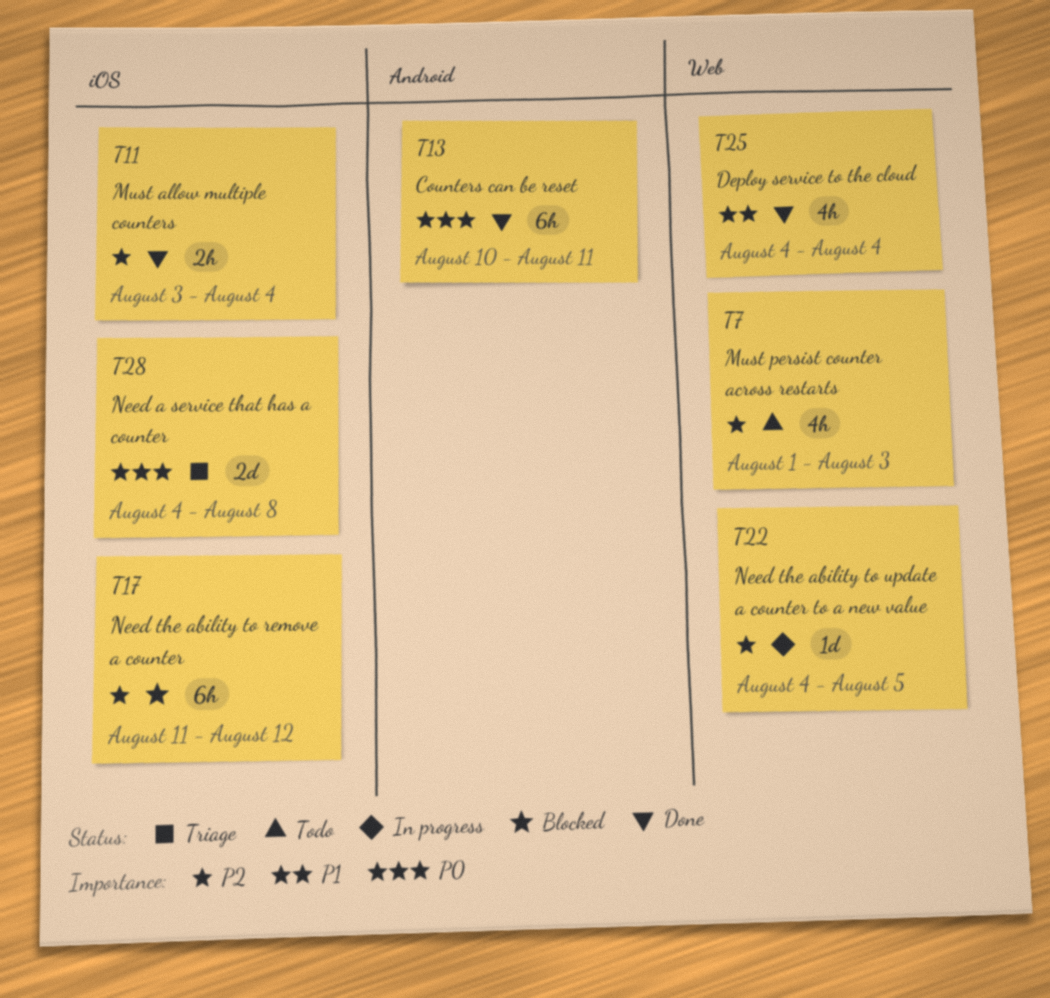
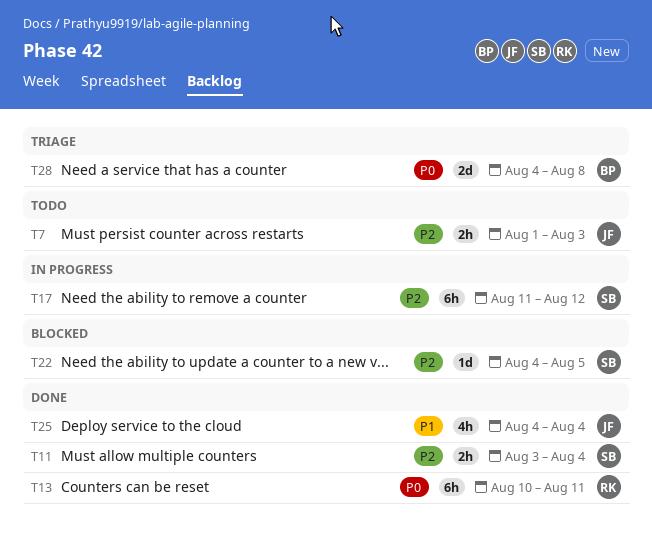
T7, estimate: 4h -> 2h
T17, status: Blocked -> In progress
T22, status: In progress -> Blocked

